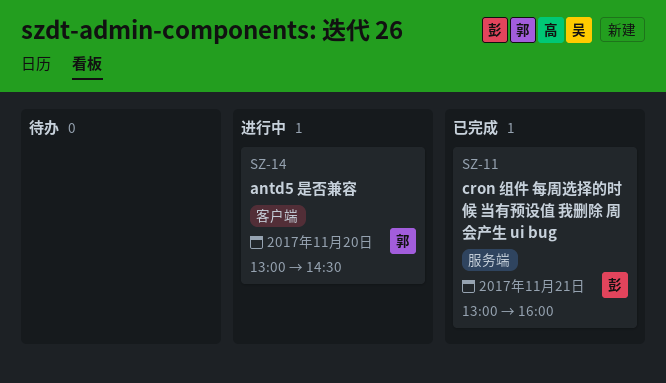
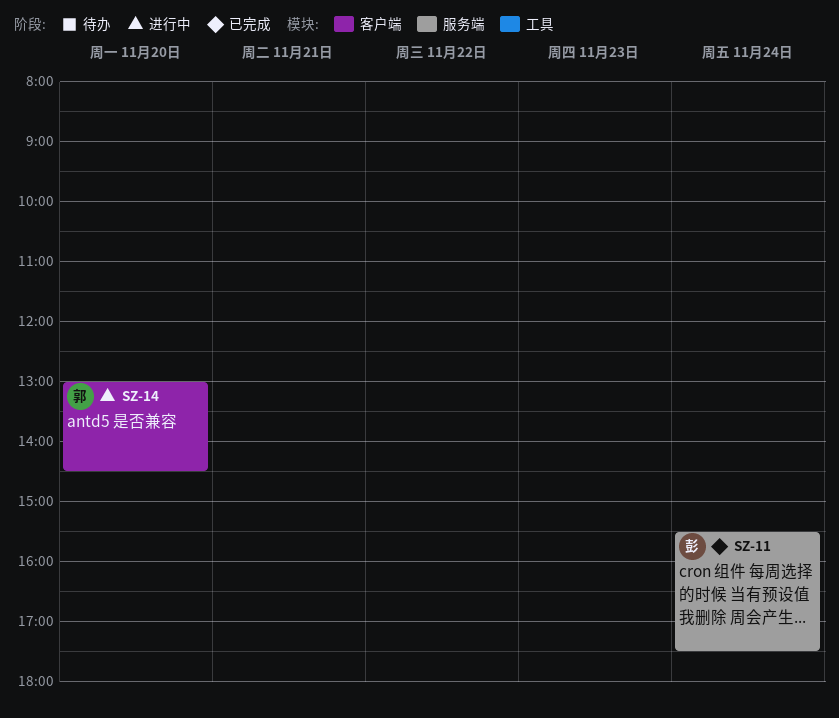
SZ-11, day: Nov 21 -> Nov 24
SZ-11, begins: 13:00 -> 15:30
SZ-11, ends: 16:00 -> 17:30

